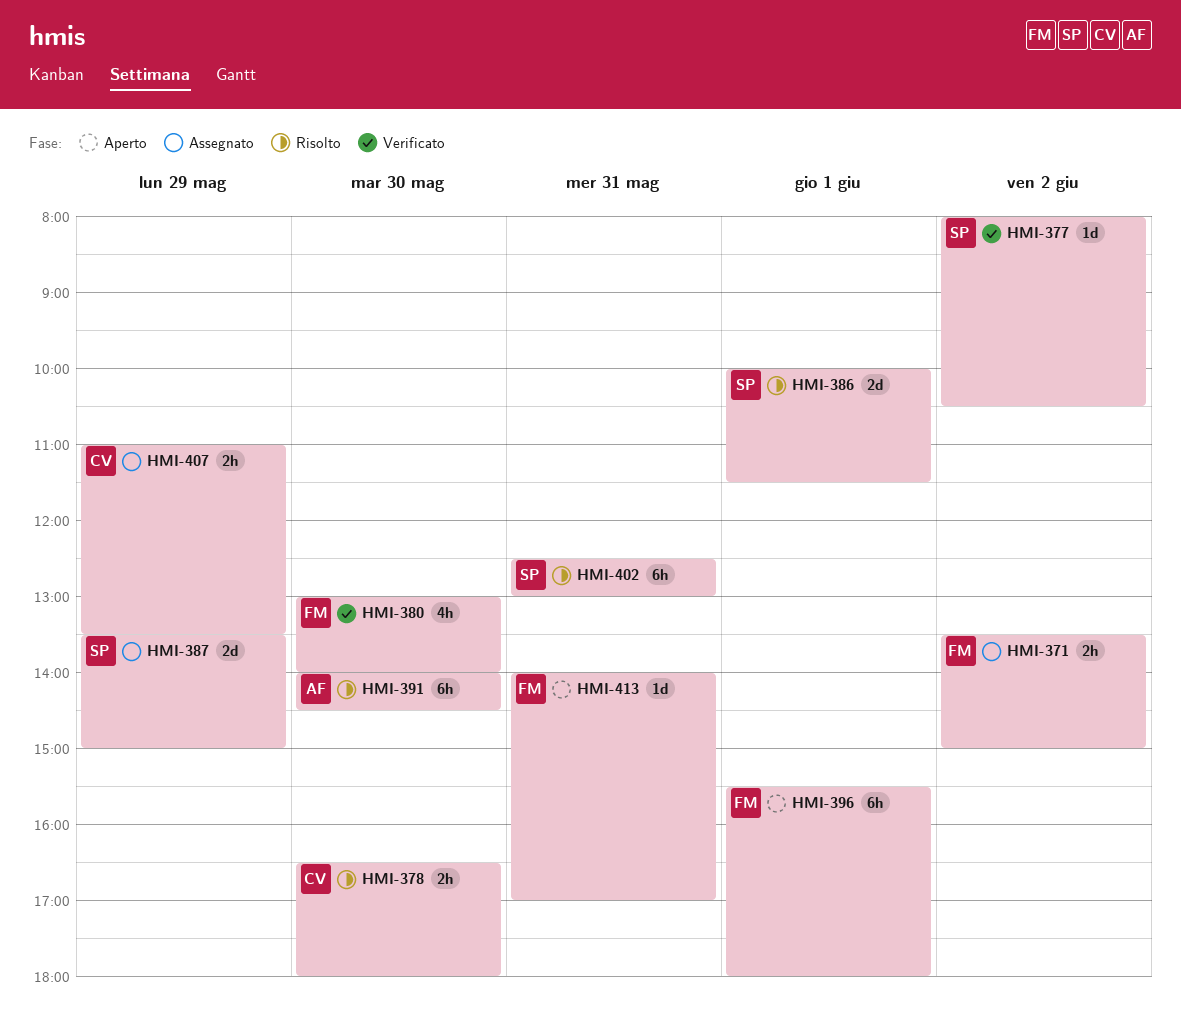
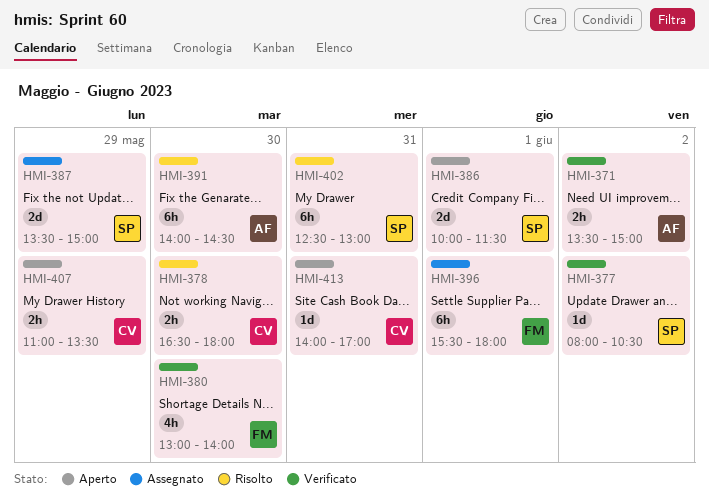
HMI-371, status: Assegnato -> Verificato
HMI-371, owner: FM -> AF
HMI-386, status: Risolto -> Aperto
HMI-396, status: Aperto -> Assegnato
HMI-407, status: Assegnato -> Aperto
HMI-413, owner: FM -> CV

